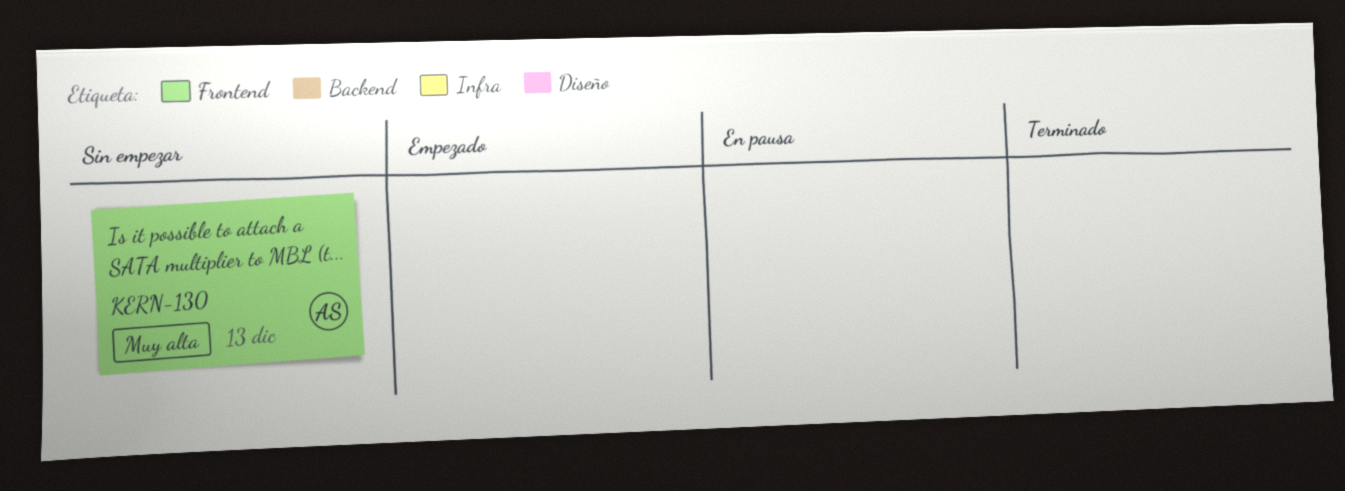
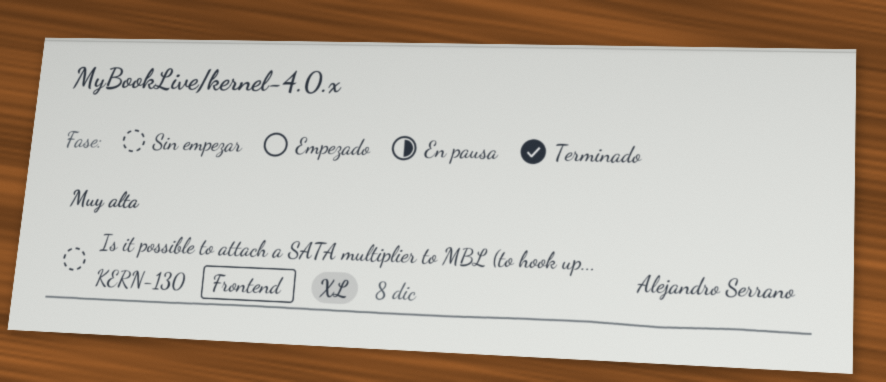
KERN-130, due: Dec 13 -> Dec 8

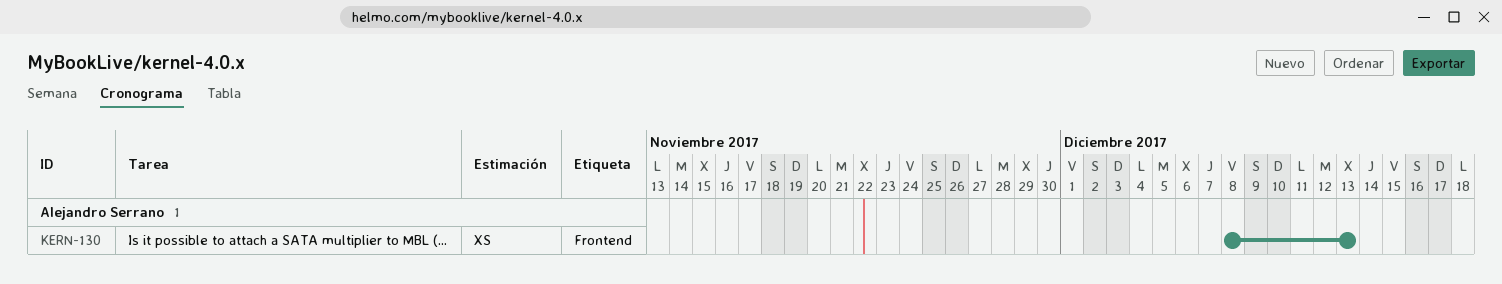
KERN-130, estimate: XL -> XS
KERN-130, due: Dec 8 -> Dec 13

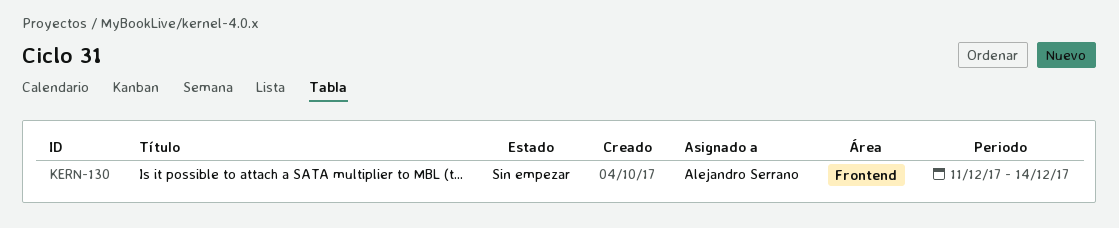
KERN-130, start: Dec 8 -> Dec 11
KERN-130, due: Dec 13 -> Dec 14

